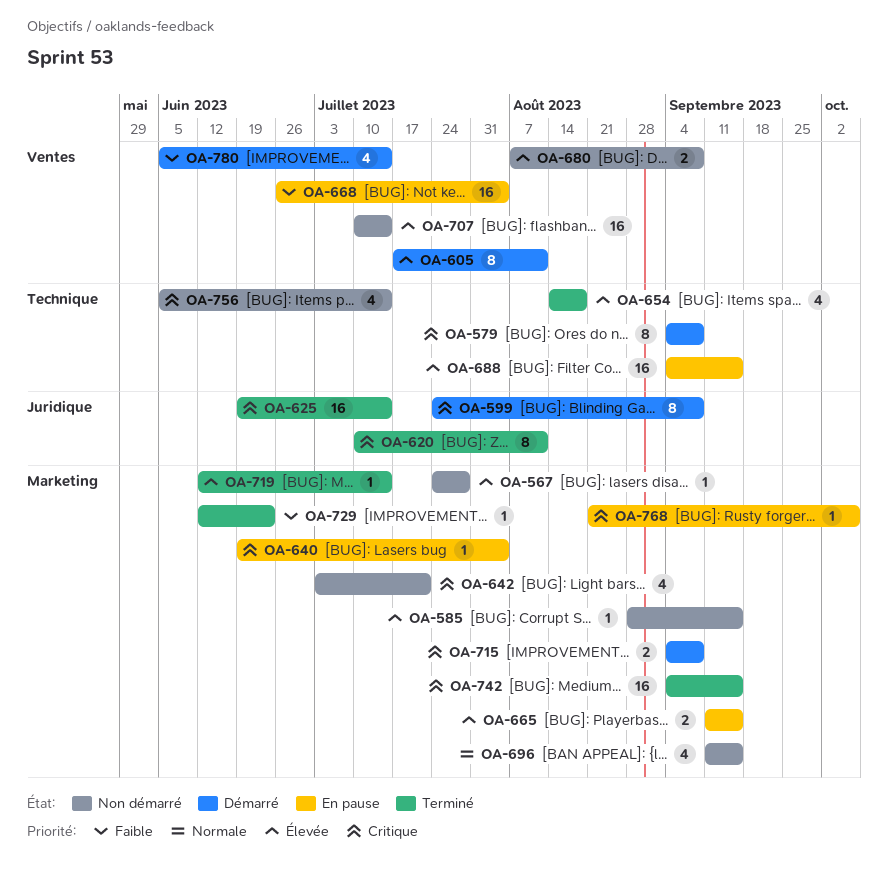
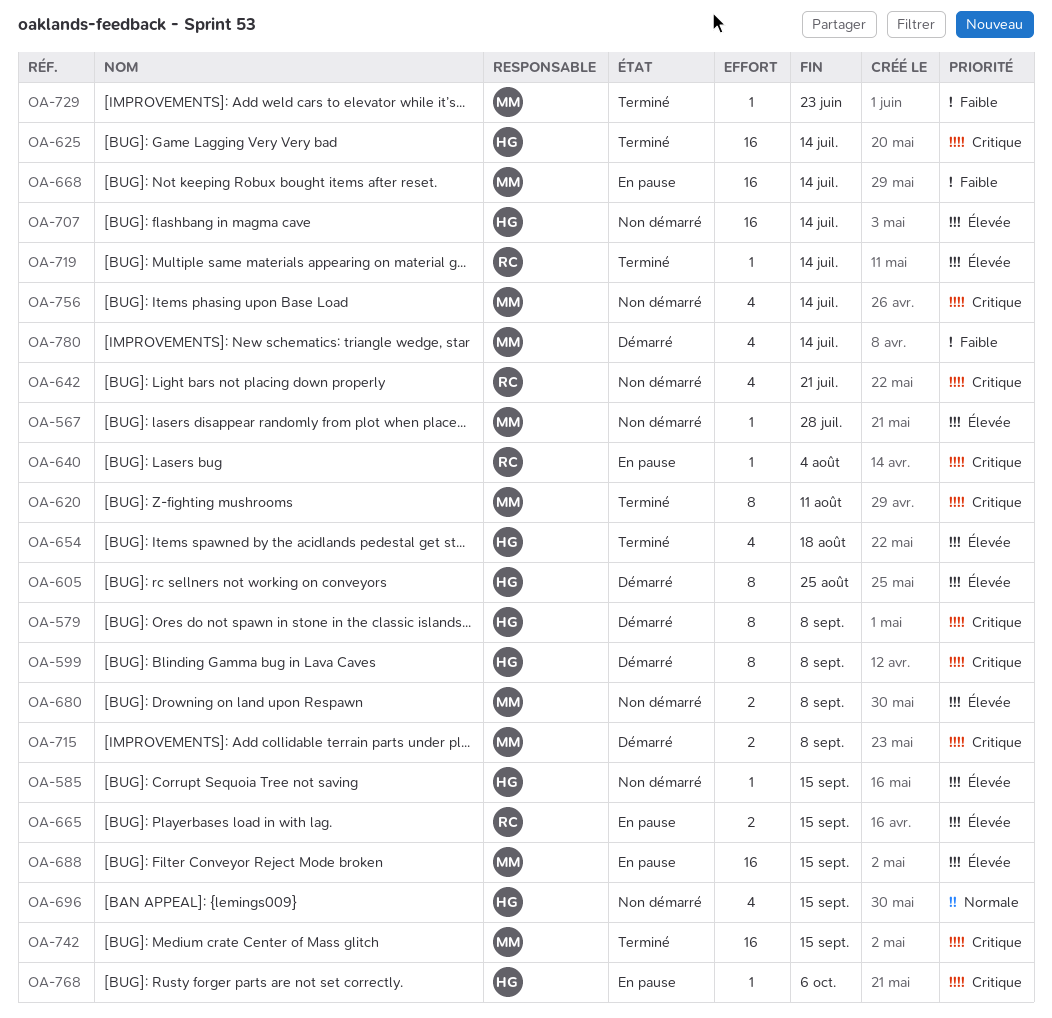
OA-605, due: Aug 11 -> Aug 25
OA-668, due: Aug 4 -> Jul 14

